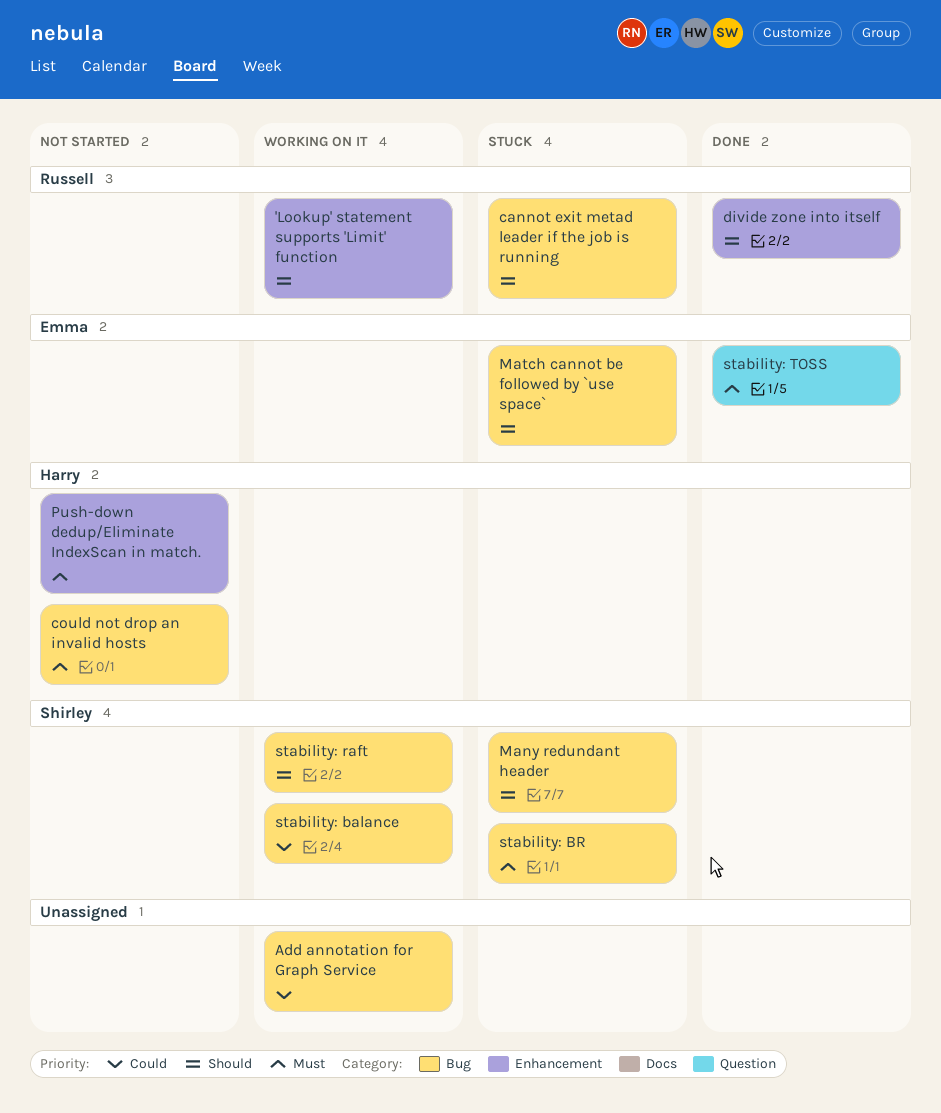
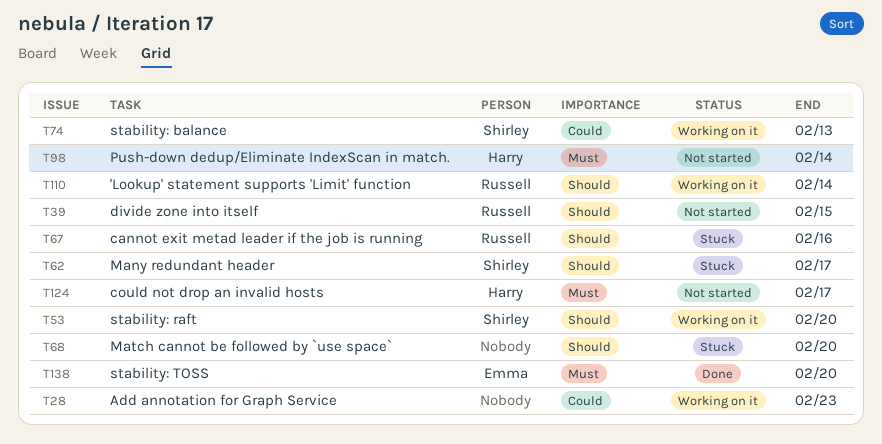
divide zone into itself, status: Done -> Not started
Match cannot be followed by `use space`, owner: Emma -> none
stability: BR: present -> none

